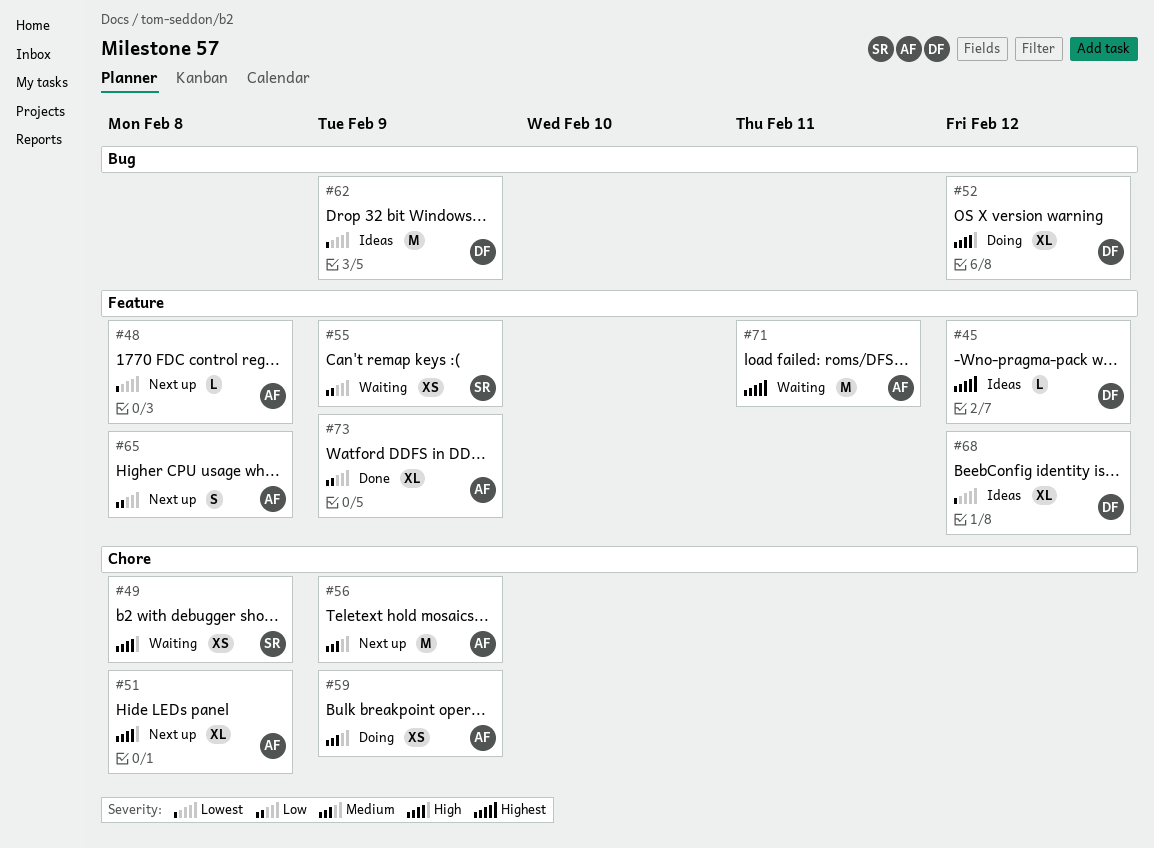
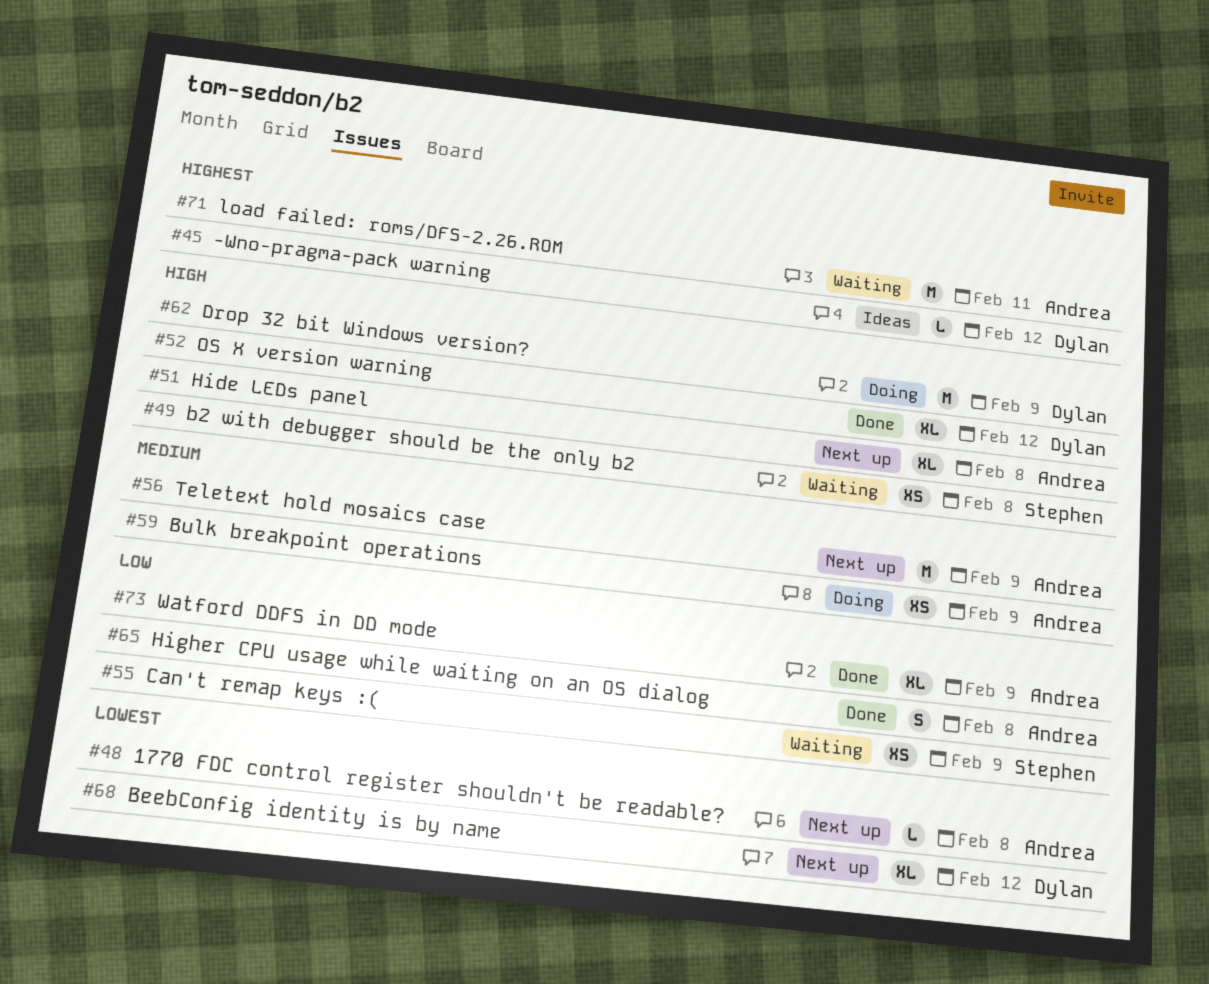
#52, status: Doing -> Done
#62, status: Ideas -> Doing
#62, priority: Lowest -> High
#65, status: Next up -> Done
#68, status: Ideas -> Next up

